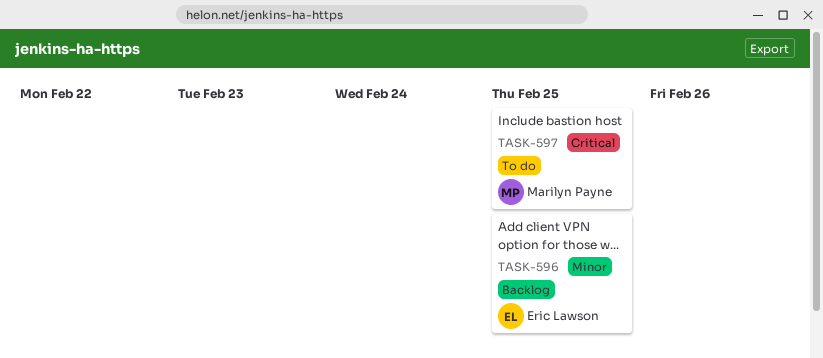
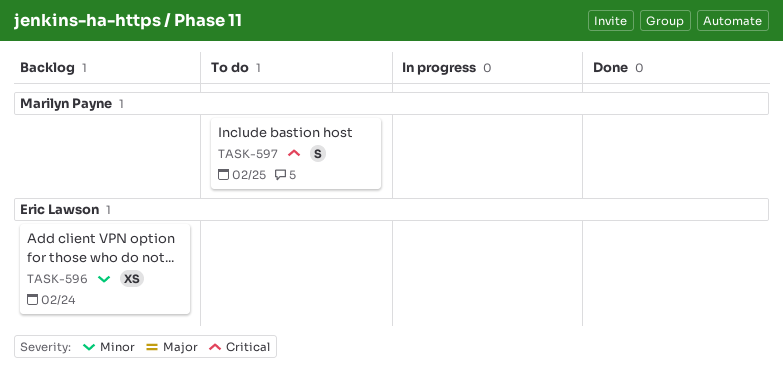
TASK-596, due: Feb 25 -> Feb 24

